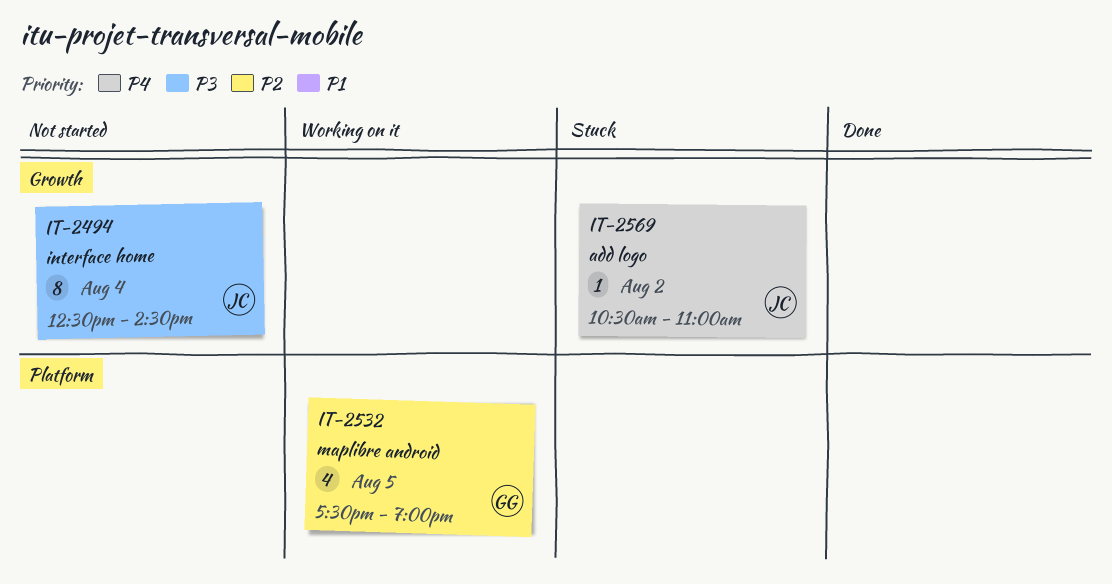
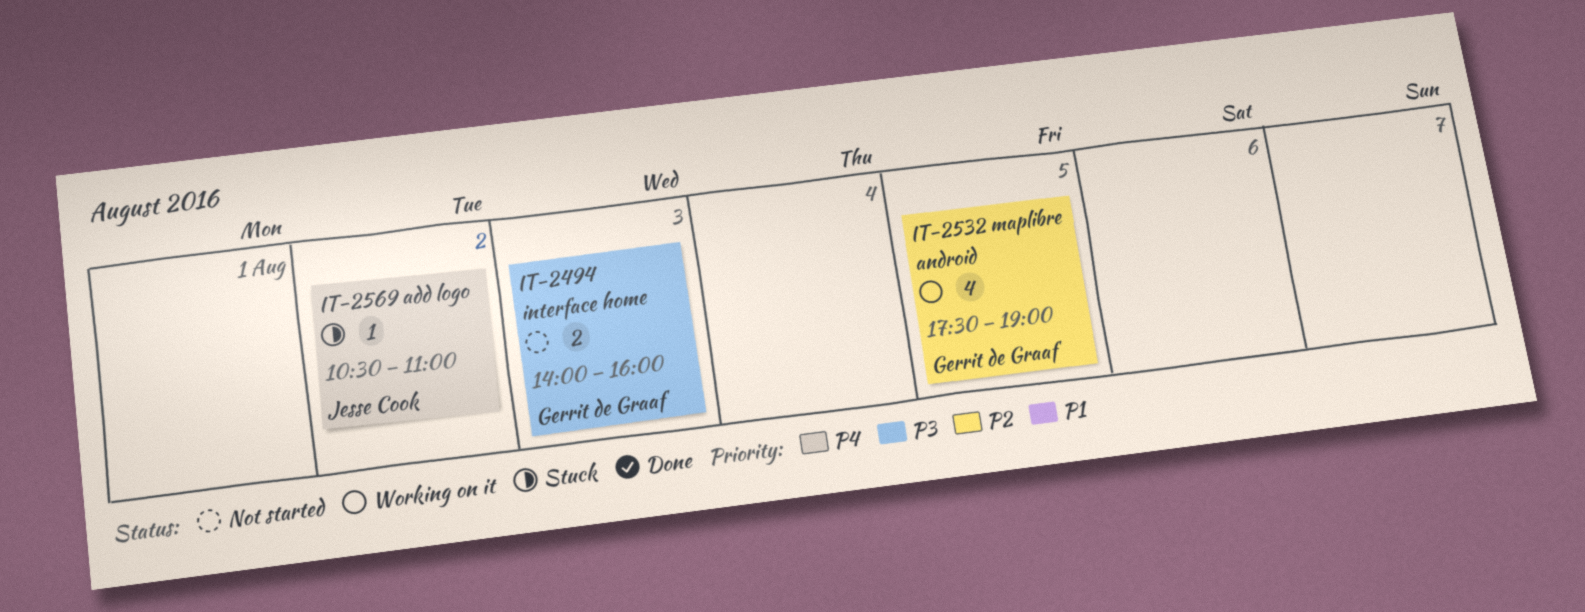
IT-2494, owner: Jesse Cook -> Gerrit de Graaf
IT-2494, estimate: 8 -> 2
IT-2494, day: Aug 4 -> Aug 3
IT-2494, begins: 12:30 -> 14:00
IT-2494, ends: 14:30 -> 16:00

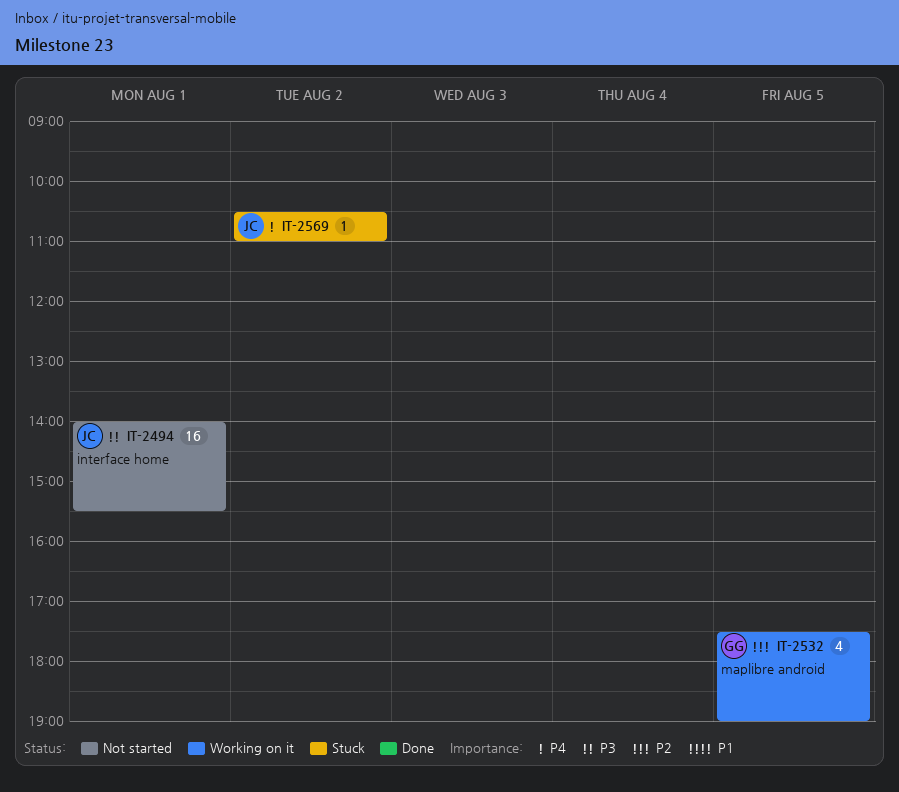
IT-2494, owner: Gerrit de Graaf -> Jesse Cook
IT-2494, estimate: 2 -> 16
IT-2494, day: Aug 3 -> Aug 1
IT-2494, ends: 16:00 -> 15:30

